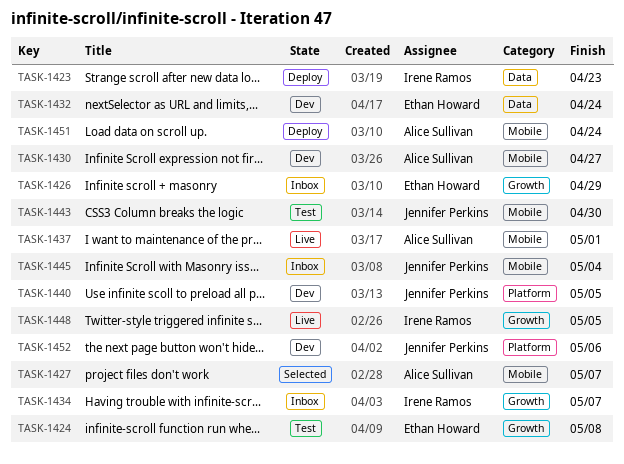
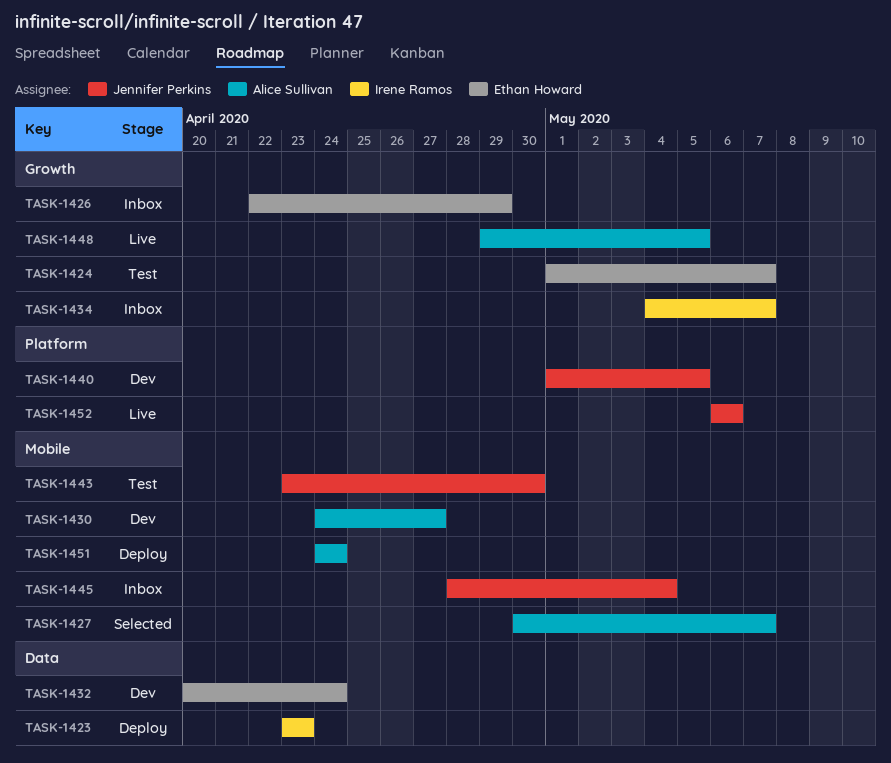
TASK-1424, due: May 8 -> May 7
TASK-1437: present -> none
TASK-1448, owner: Irene Ramos -> Alice Sullivan
TASK-1452, status: Dev -> Live

